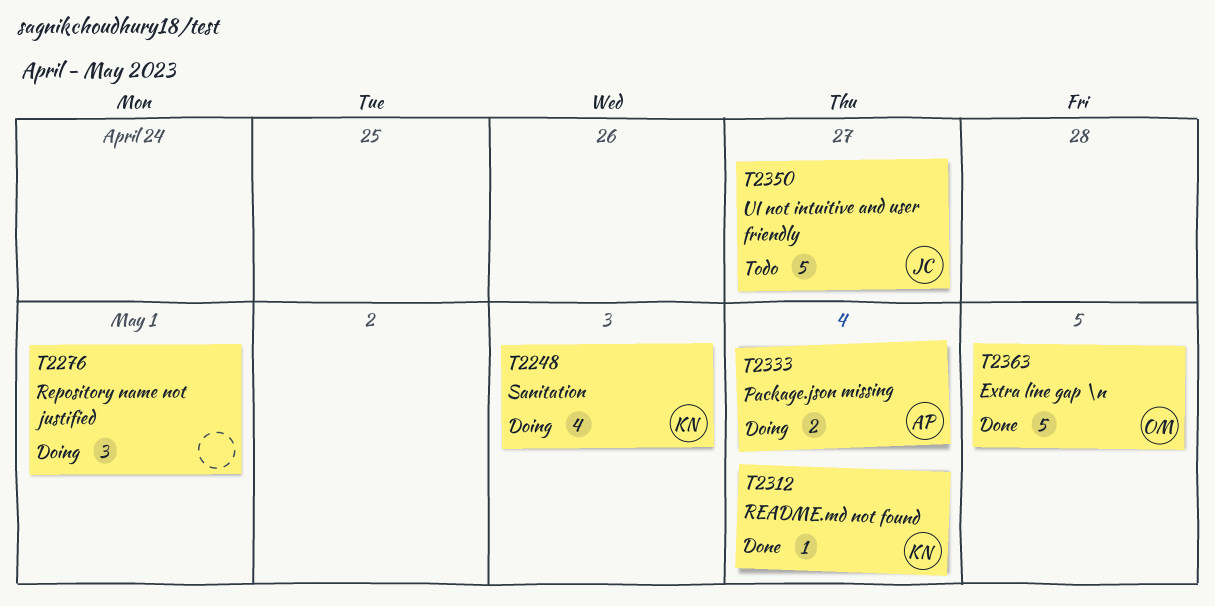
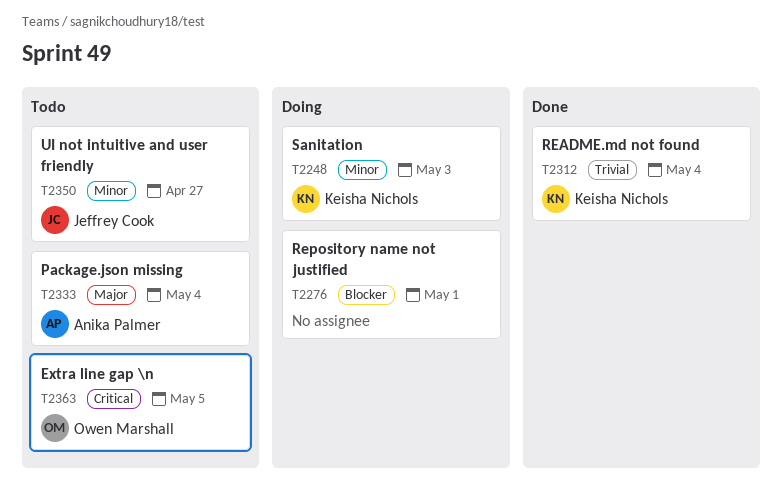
T2333, status: Doing -> Todo
T2363, status: Done -> Todo

